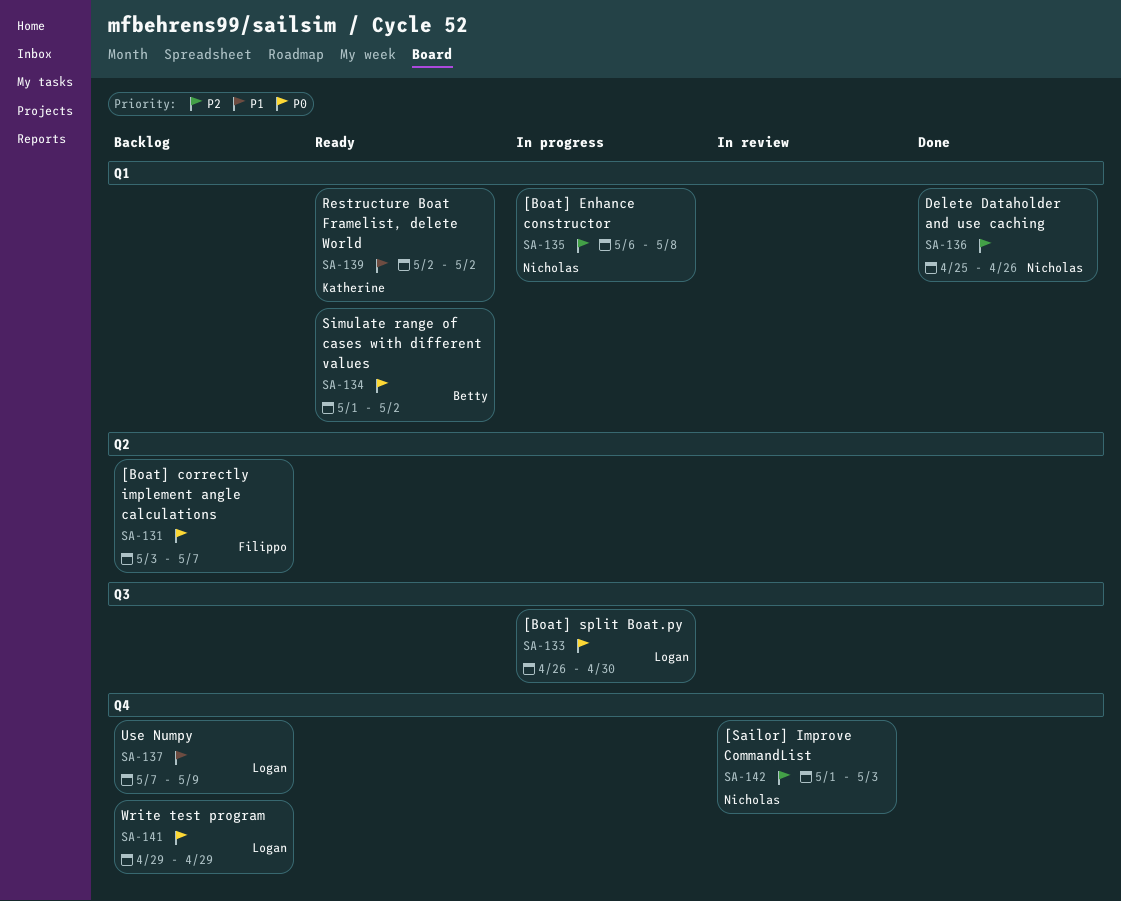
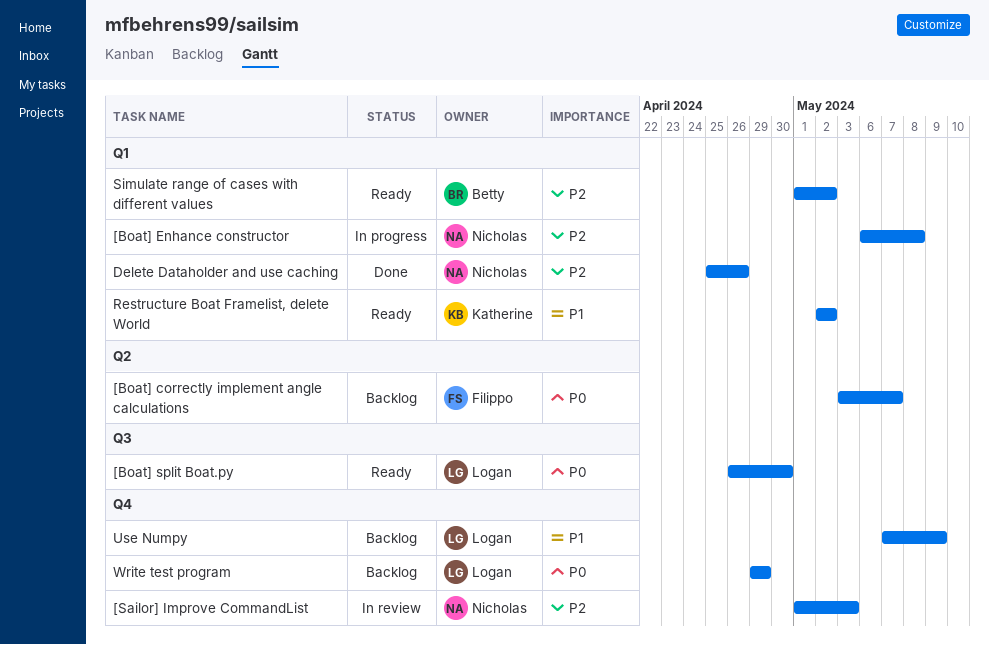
[Boat] split Boat.py, status: In progress -> Ready
Simulate range of cases with different values, priority: P0 -> P2

